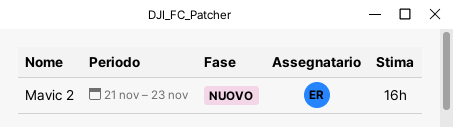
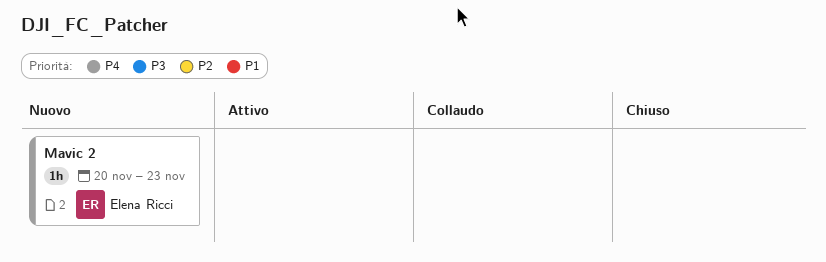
Mavic 2, estimate: 16h -> 1h
Mavic 2, start: Nov 21 -> Nov 20

